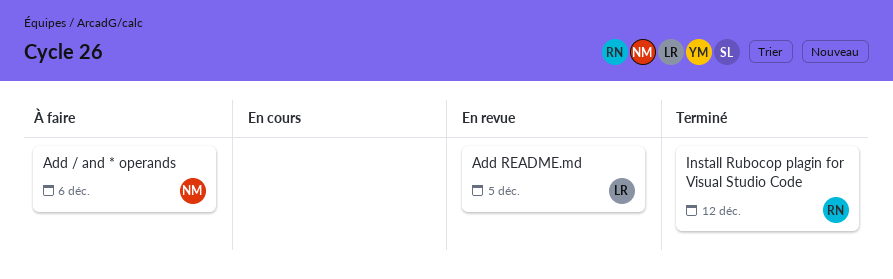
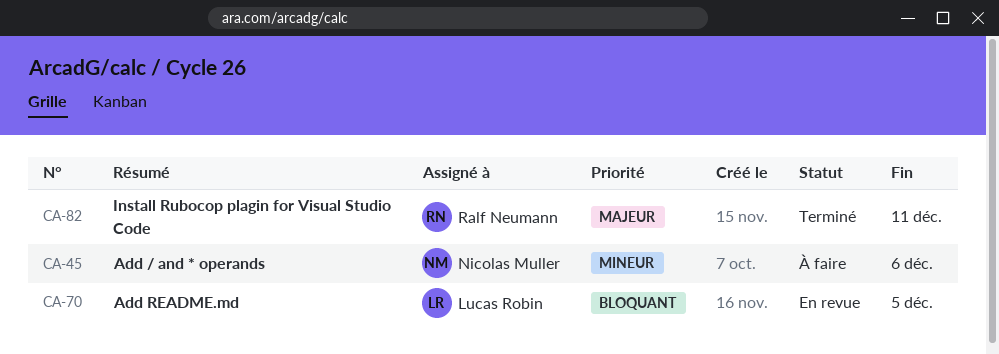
Install Rubocop plagin for Visual Studio Code, due: Dec 12 -> Dec 11

